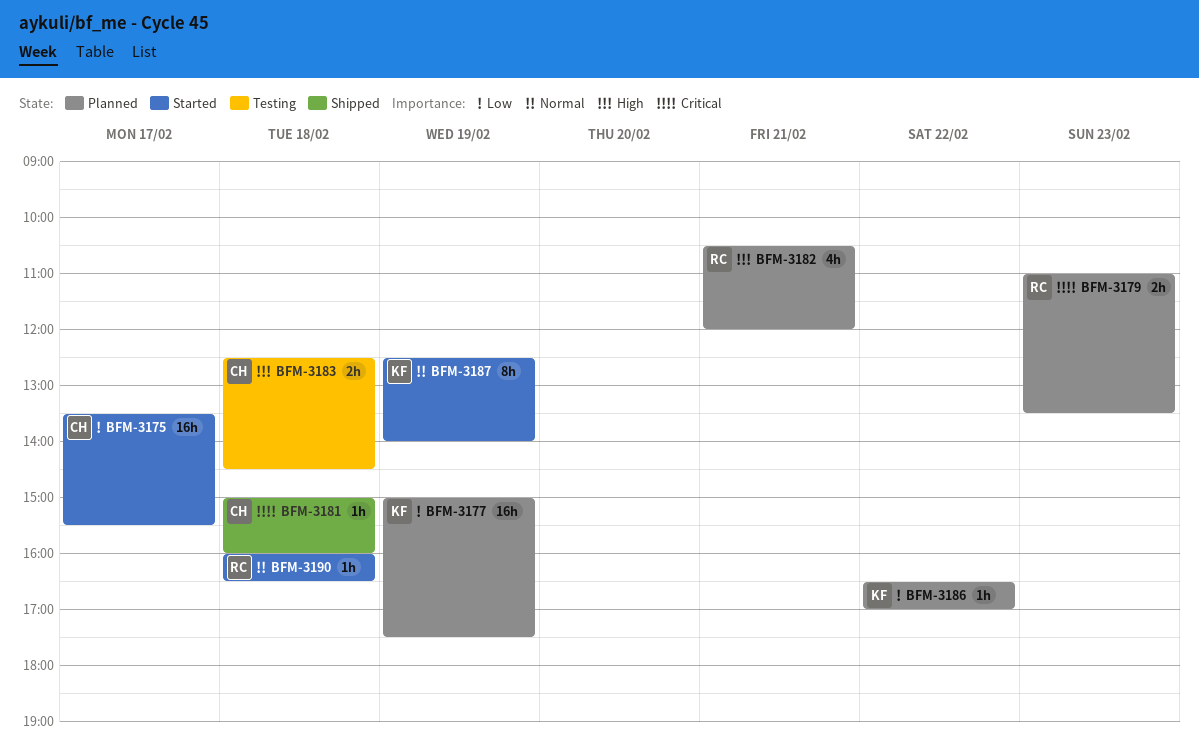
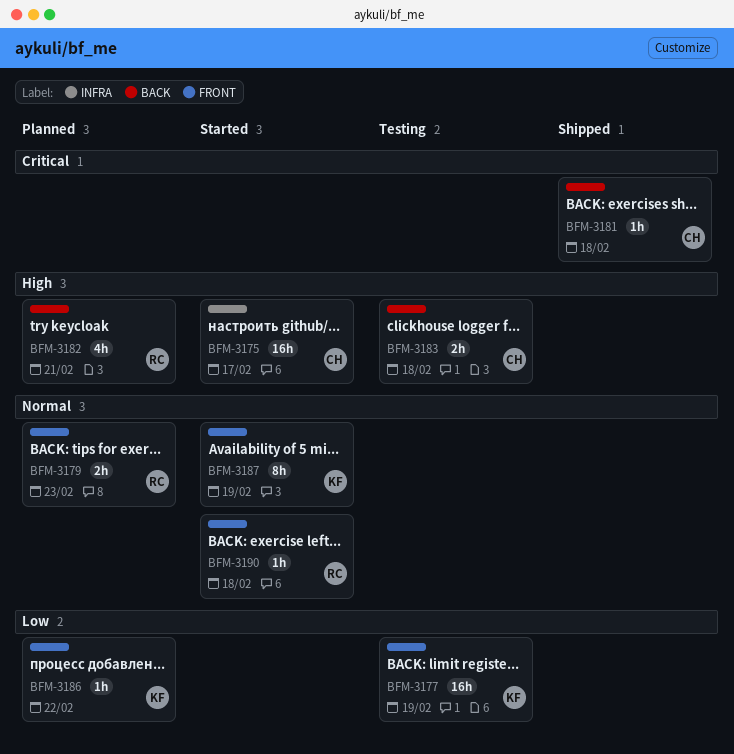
BFM-3175, priority: Low -> High
BFM-3177, status: Planned -> Testing
BFM-3179, priority: Critical -> Normal

